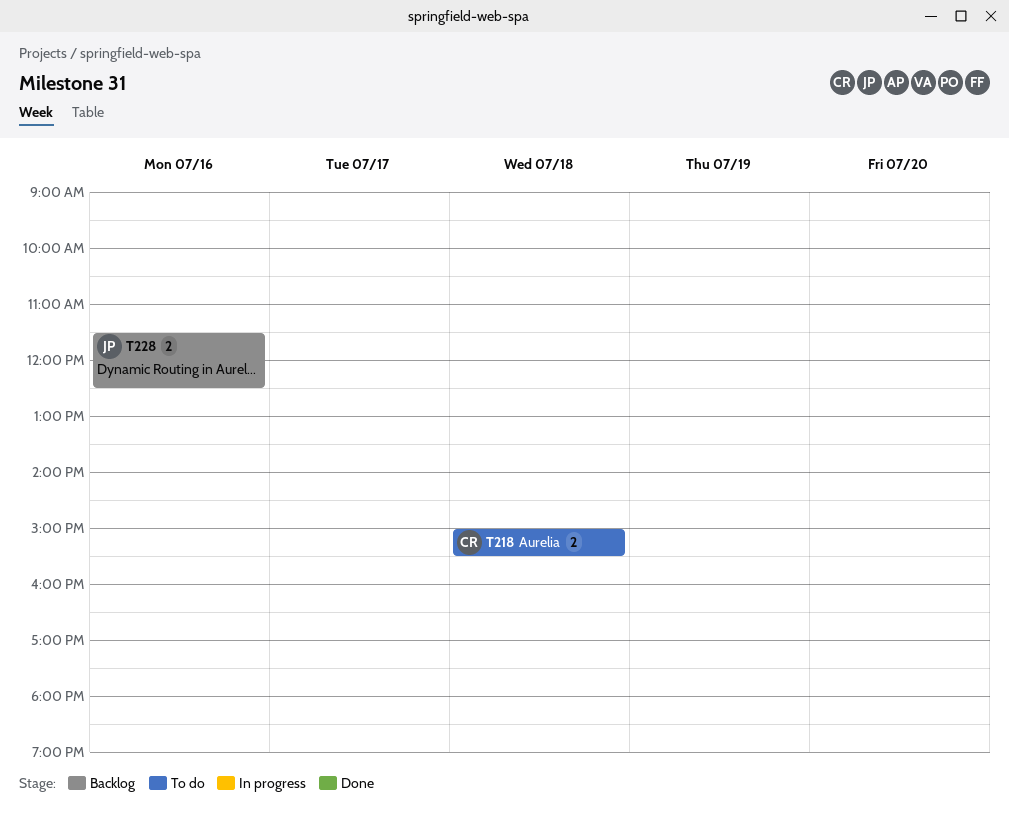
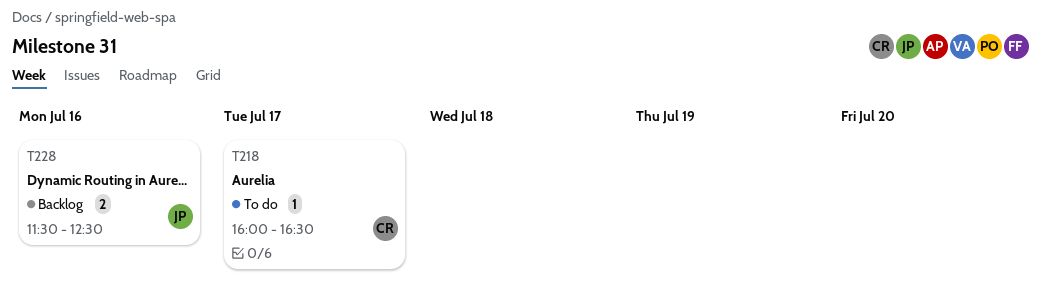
T218, estimate: 2 -> 1
T218, day: Jul 18 -> Jul 17
T218, begins: 15:00 -> 16:00
T218, ends: 15:30 -> 16:30

